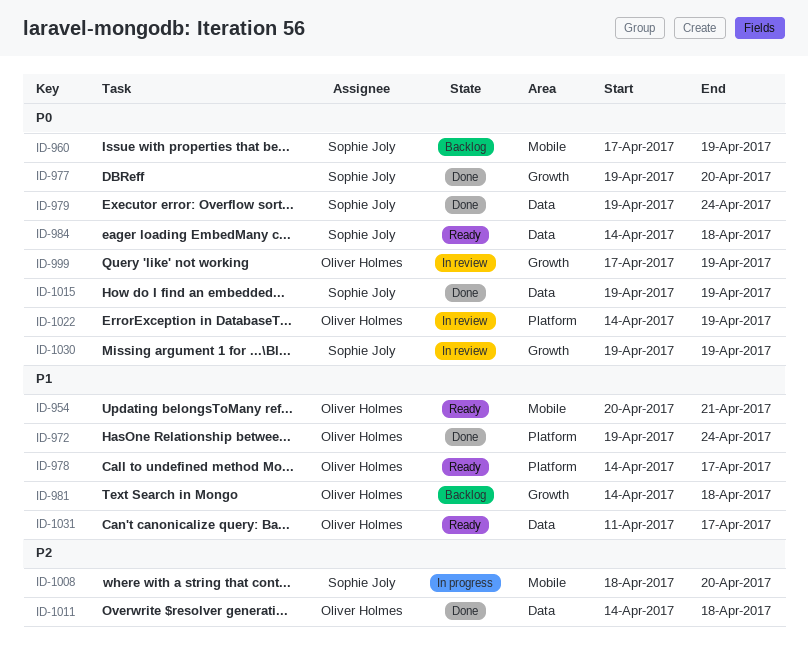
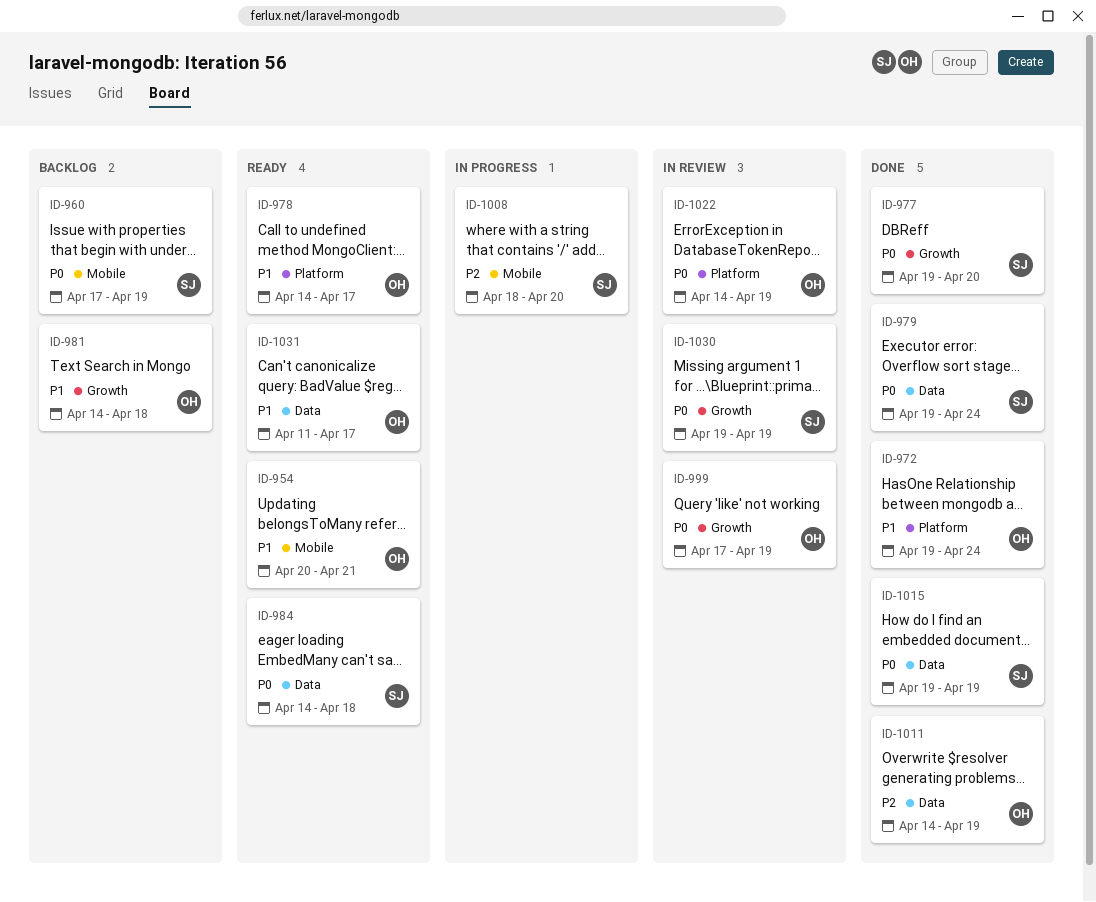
ID-1011, due: Apr 18 -> Apr 19

